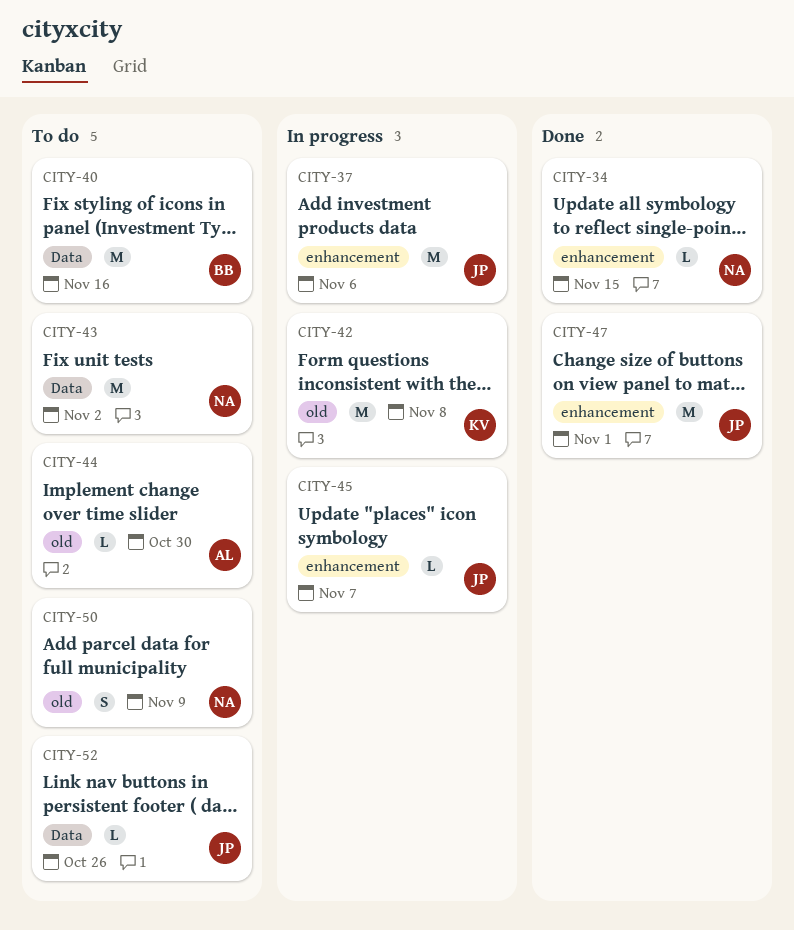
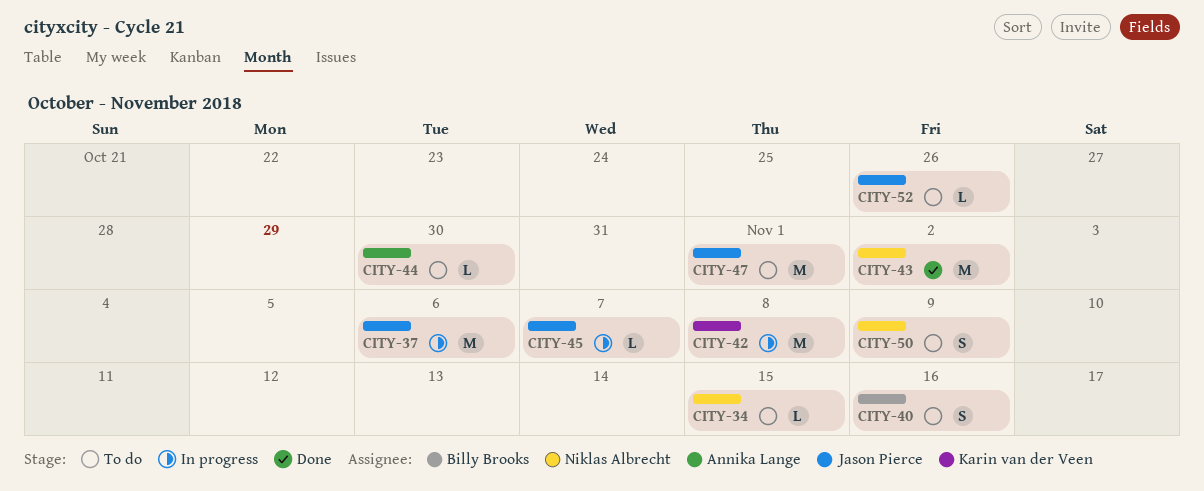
CITY-34, status: Done -> To do
CITY-40, estimate: M -> S
CITY-43, status: To do -> Done
CITY-47, status: Done -> To do

